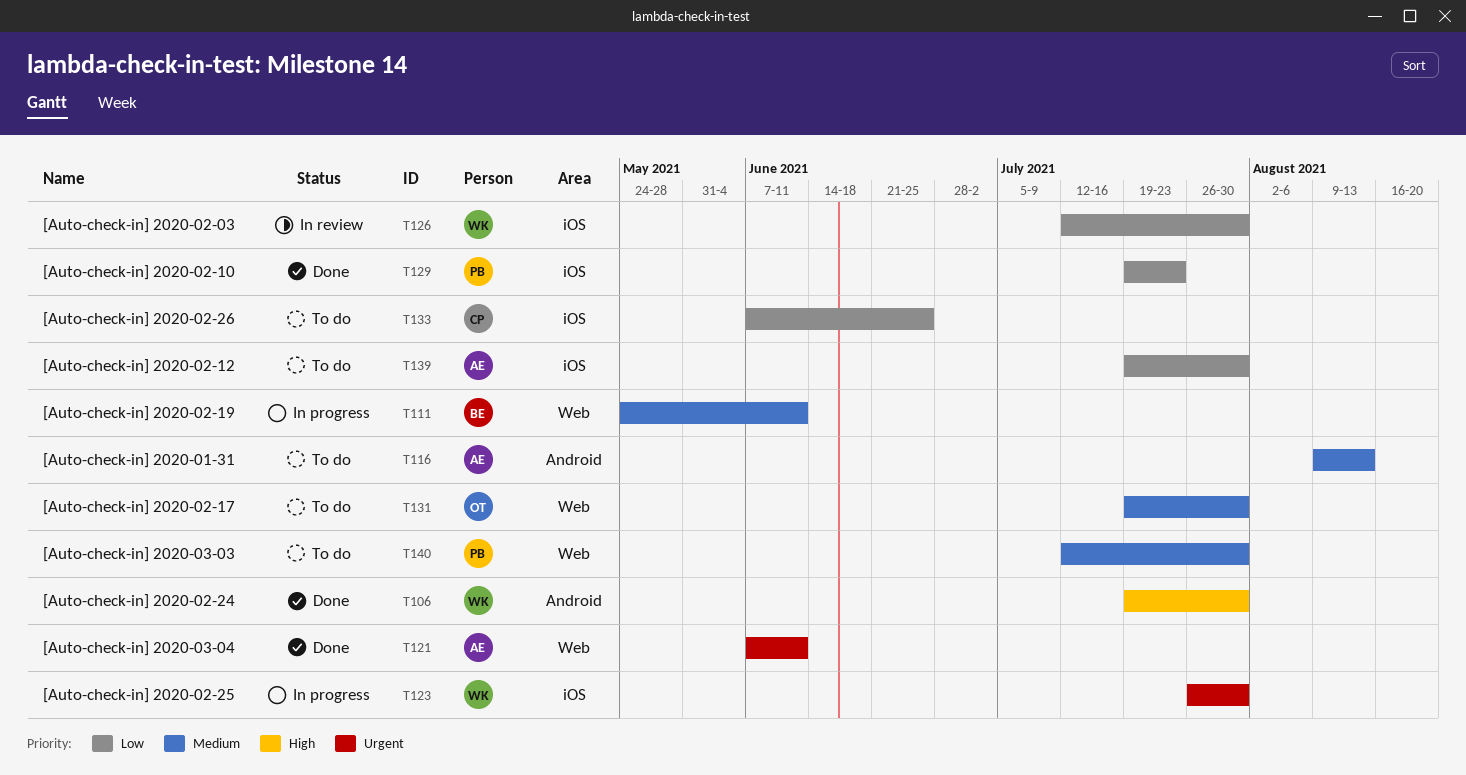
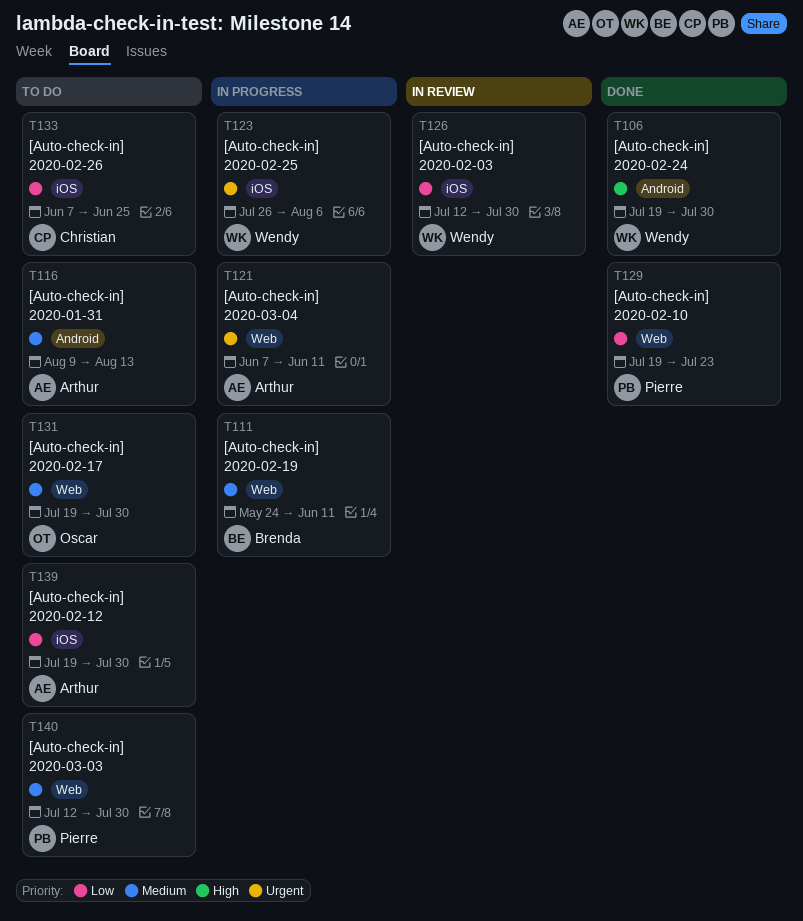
T121, status: Done -> In progress
T123, due: Jul 30 -> Aug 6
T129, label: iOS -> Web

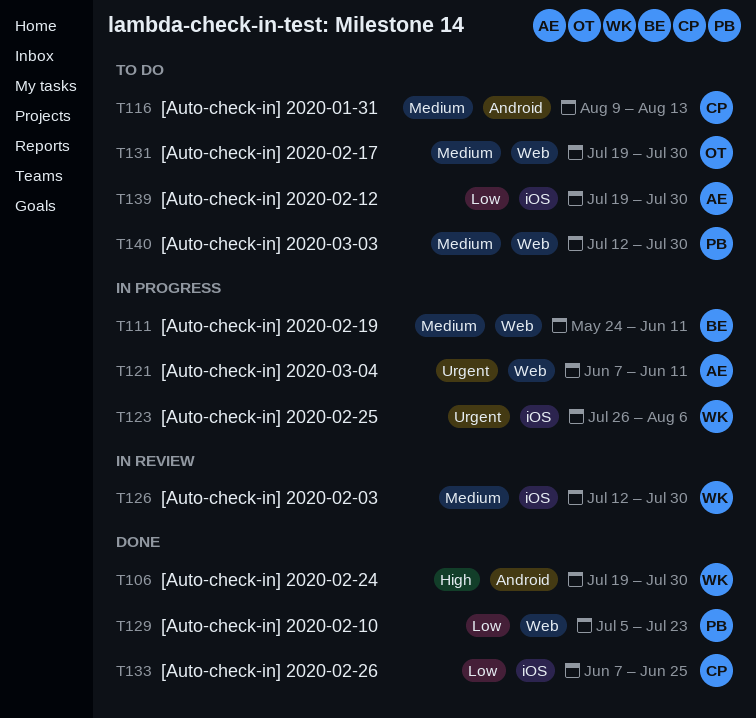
T116, owner: Arthur -> Christian
T126, priority: Low -> Medium
T129, start: Jul 19 -> Jul 5
T133, status: To do -> Done

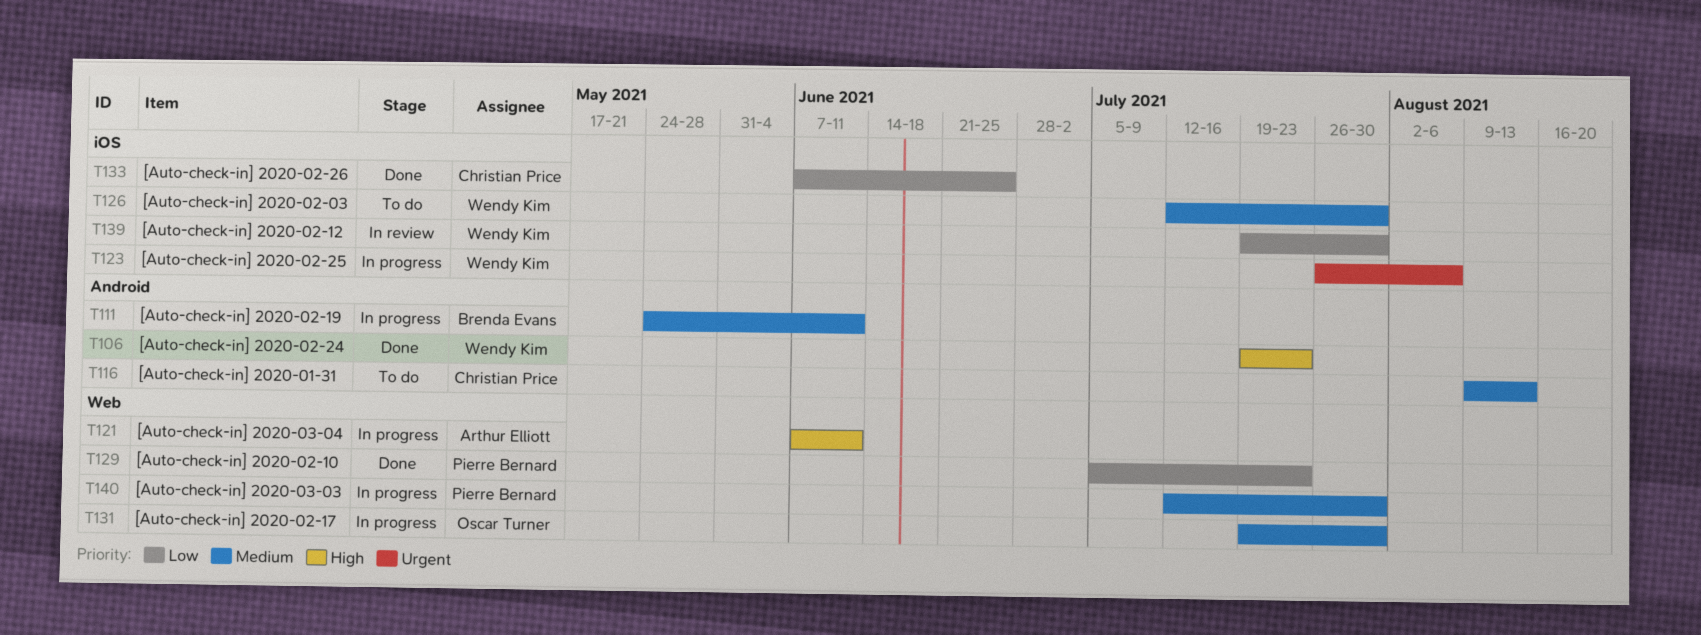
T106, due: Jul 30 -> Jul 23
T111, label: Web -> Android
T121, priority: Urgent -> High
T126, status: In review -> To do
T131, status: To do -> In progress
T139, status: To do -> In review
T139, owner: Arthur Elliott -> Wendy Kim
T140, status: To do -> In progress

